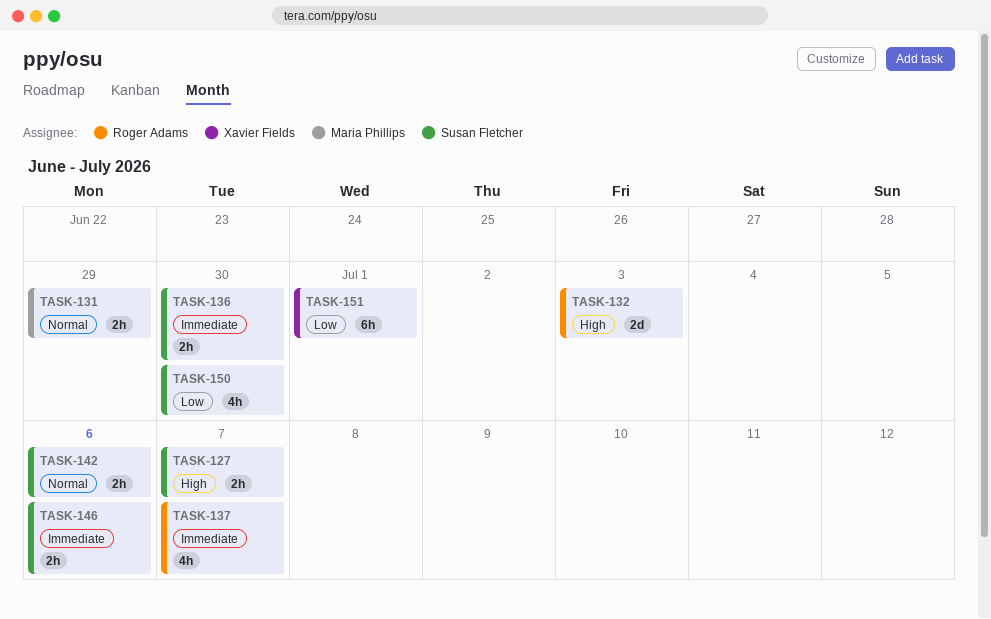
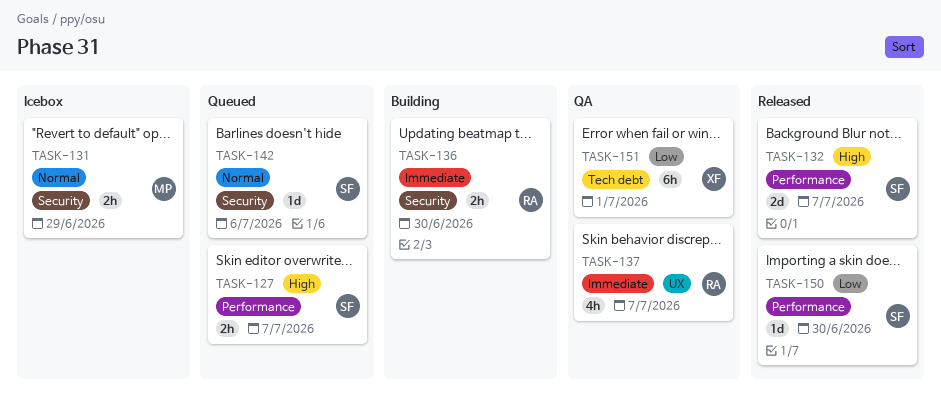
TASK-132, owner: Roger Adams -> Susan Fletcher
TASK-132, due: Jul 3 -> Jul 7
TASK-136, owner: Susan Fletcher -> Roger Adams
TASK-142, estimate: 2h -> 1d
TASK-146: present -> none
TASK-150, estimate: 4h -> 1d

